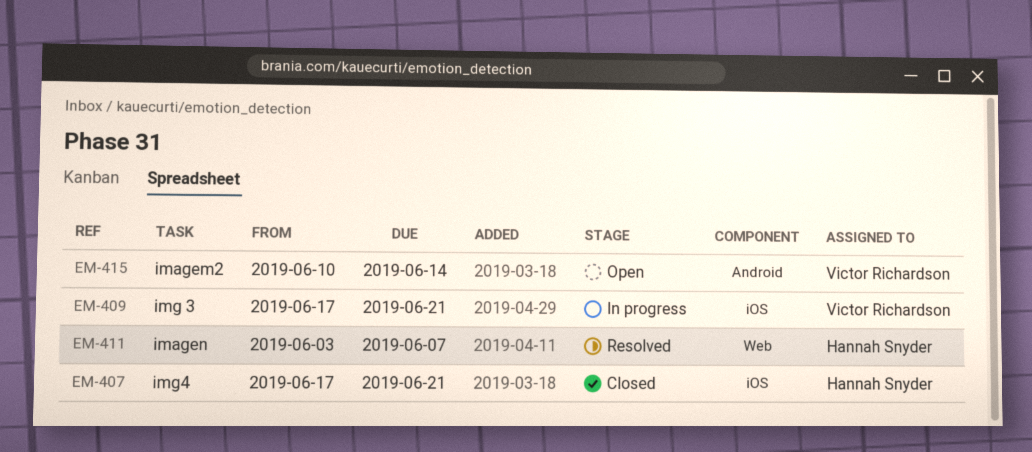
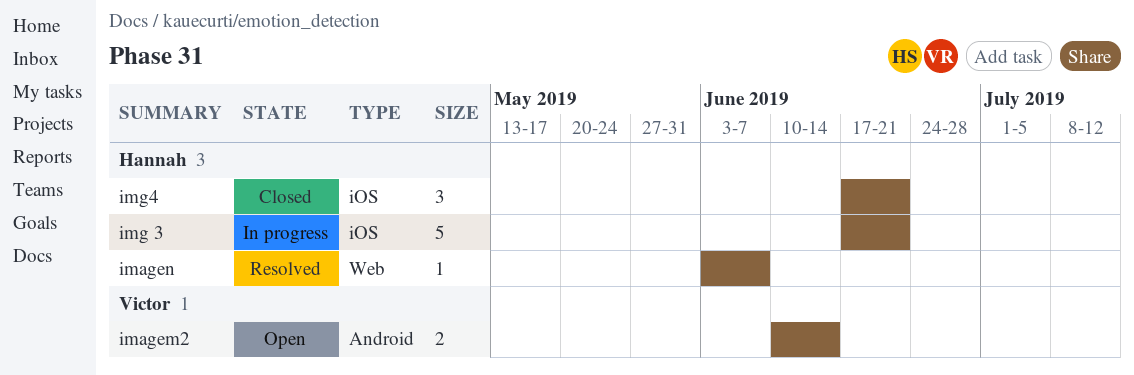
img 3, owner: Victor Richardson -> Hannah Snyder

